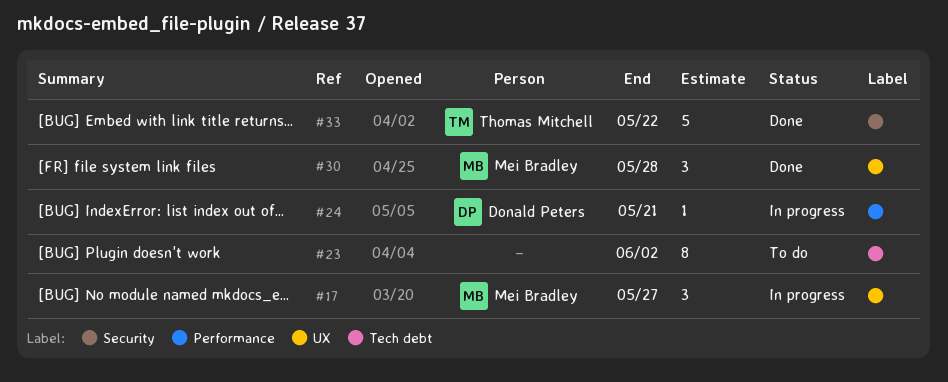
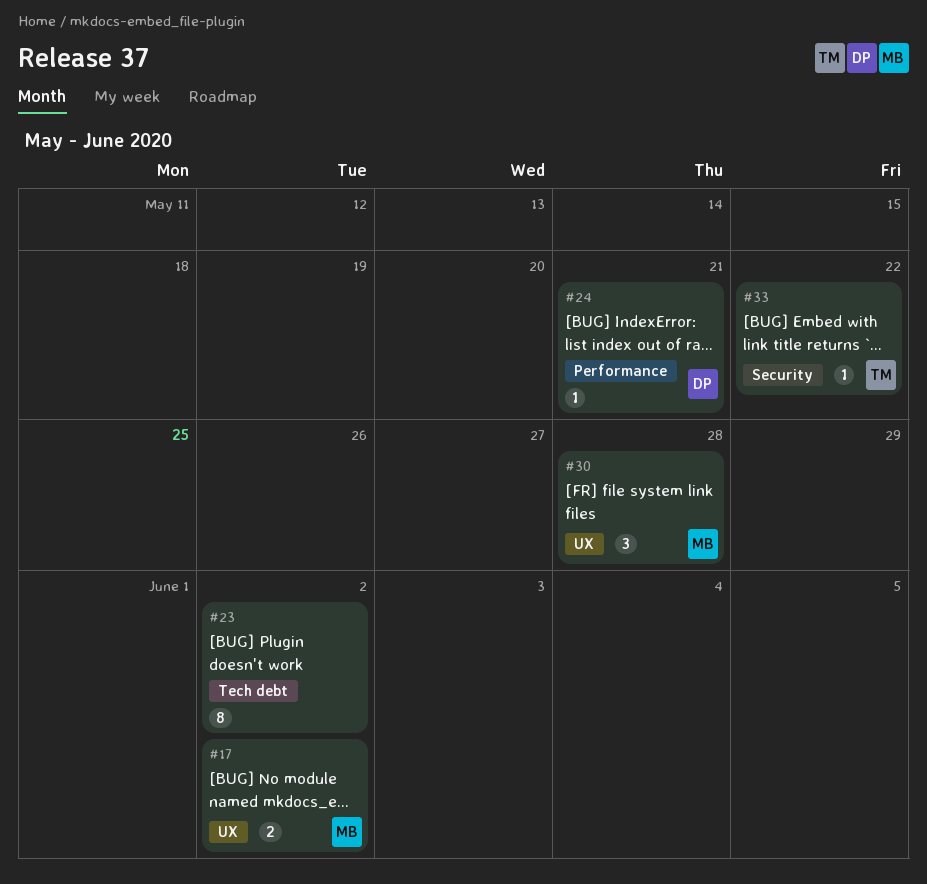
#17, estimate: 3 -> 2
#17, due: May 27 -> Jun 2
#33, estimate: 5 -> 1

